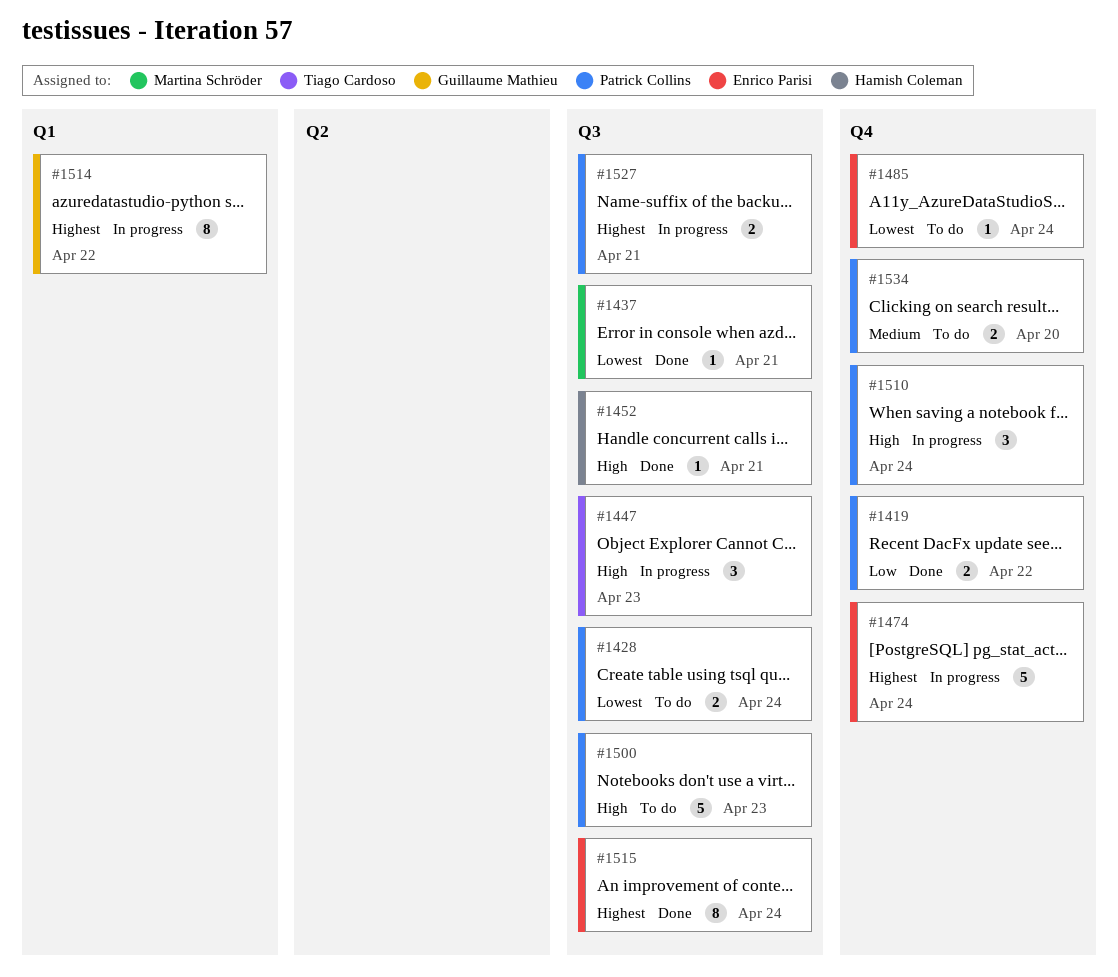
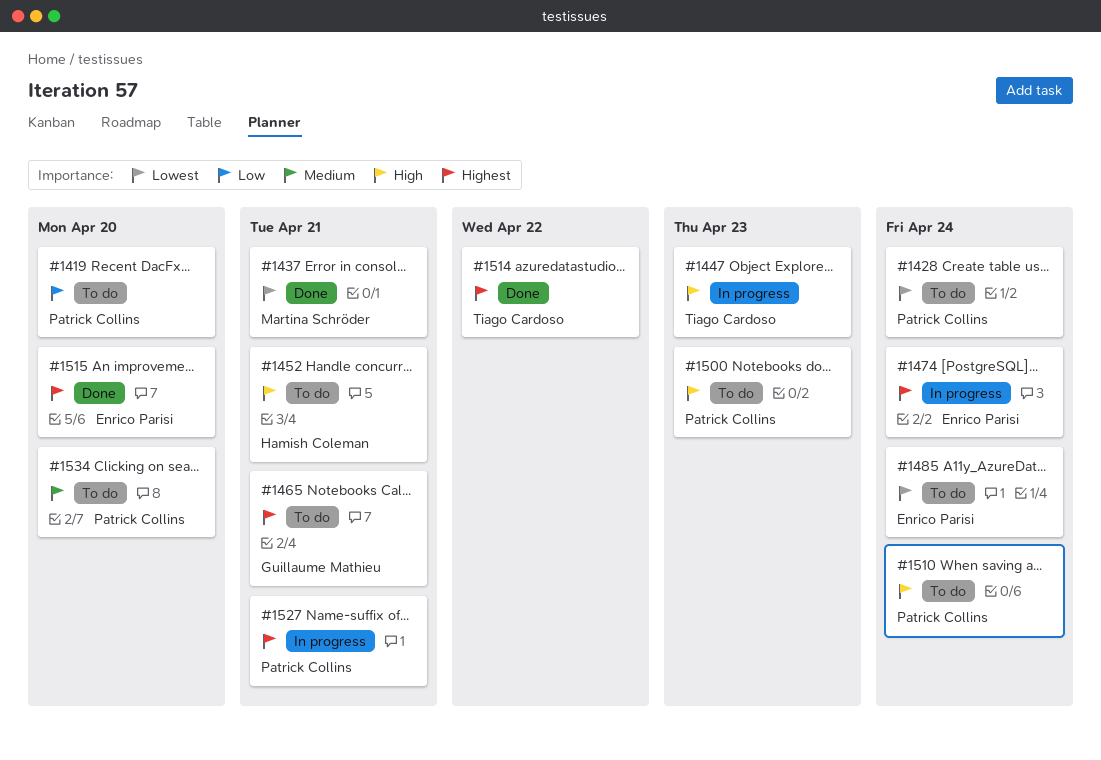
#1419, status: Done -> To do
#1419, due: Apr 22 -> Apr 20
#1452, status: Done -> To do
#1465: none -> present
#1510, status: In progress -> To do
#1514, status: In progress -> Done
#1514, owner: Guillaume Mathieu -> Tiago Cardoso
#1515, due: Apr 24 -> Apr 20

